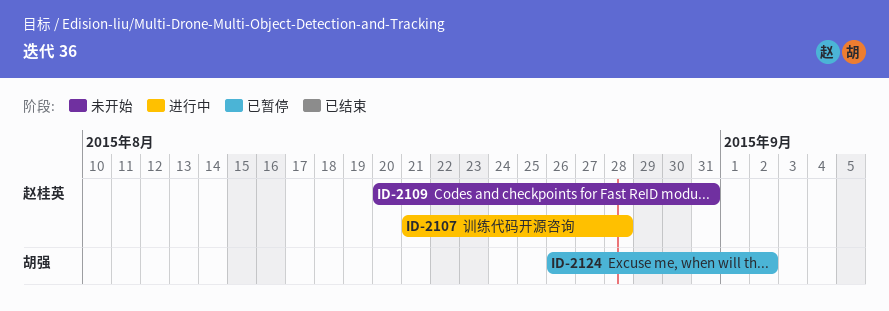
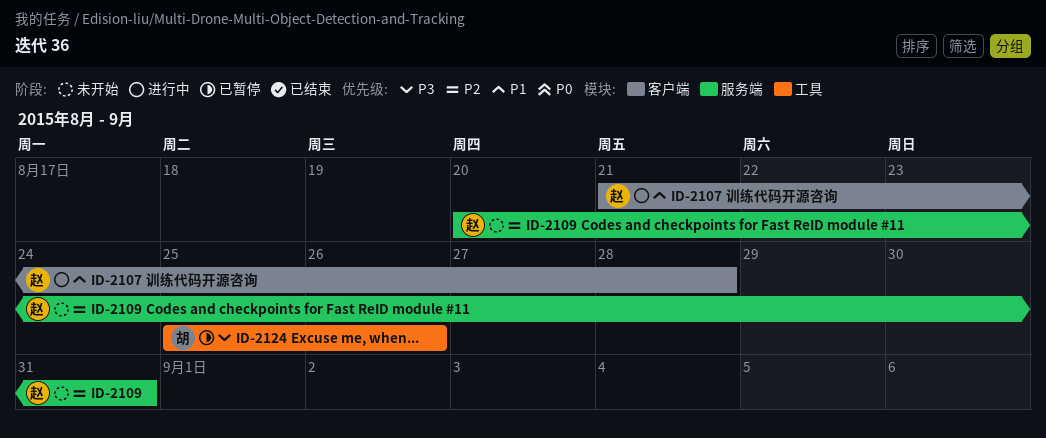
ID-2124, start: Aug 26 -> Aug 25
ID-2124, due: Sep 2 -> Aug 26

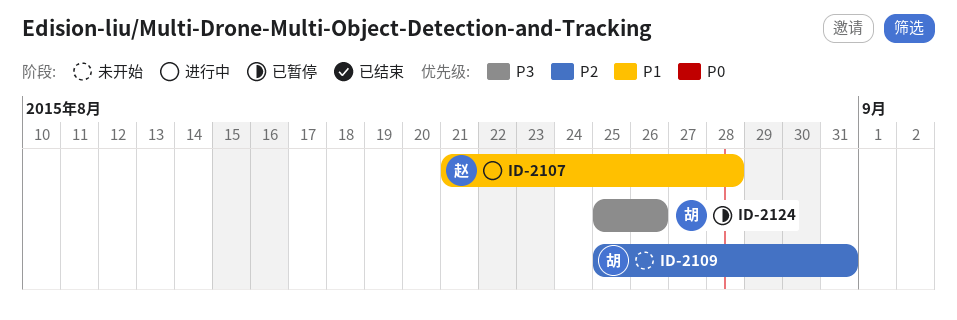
ID-2109, owner: 赵 -> 胡
ID-2109, start: Aug 20 -> Aug 25

